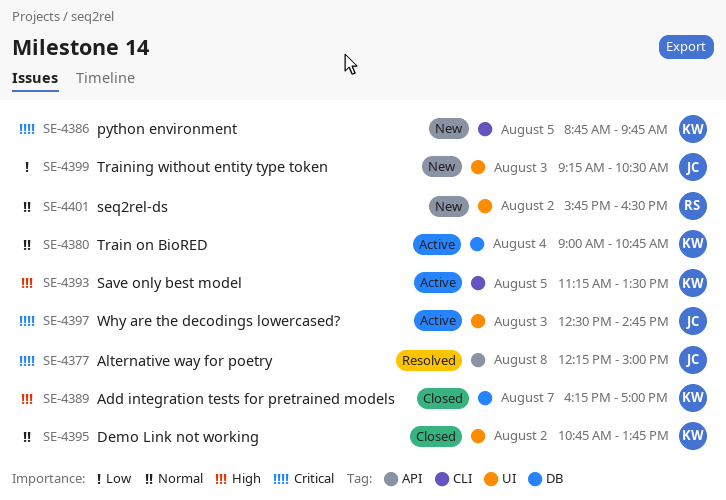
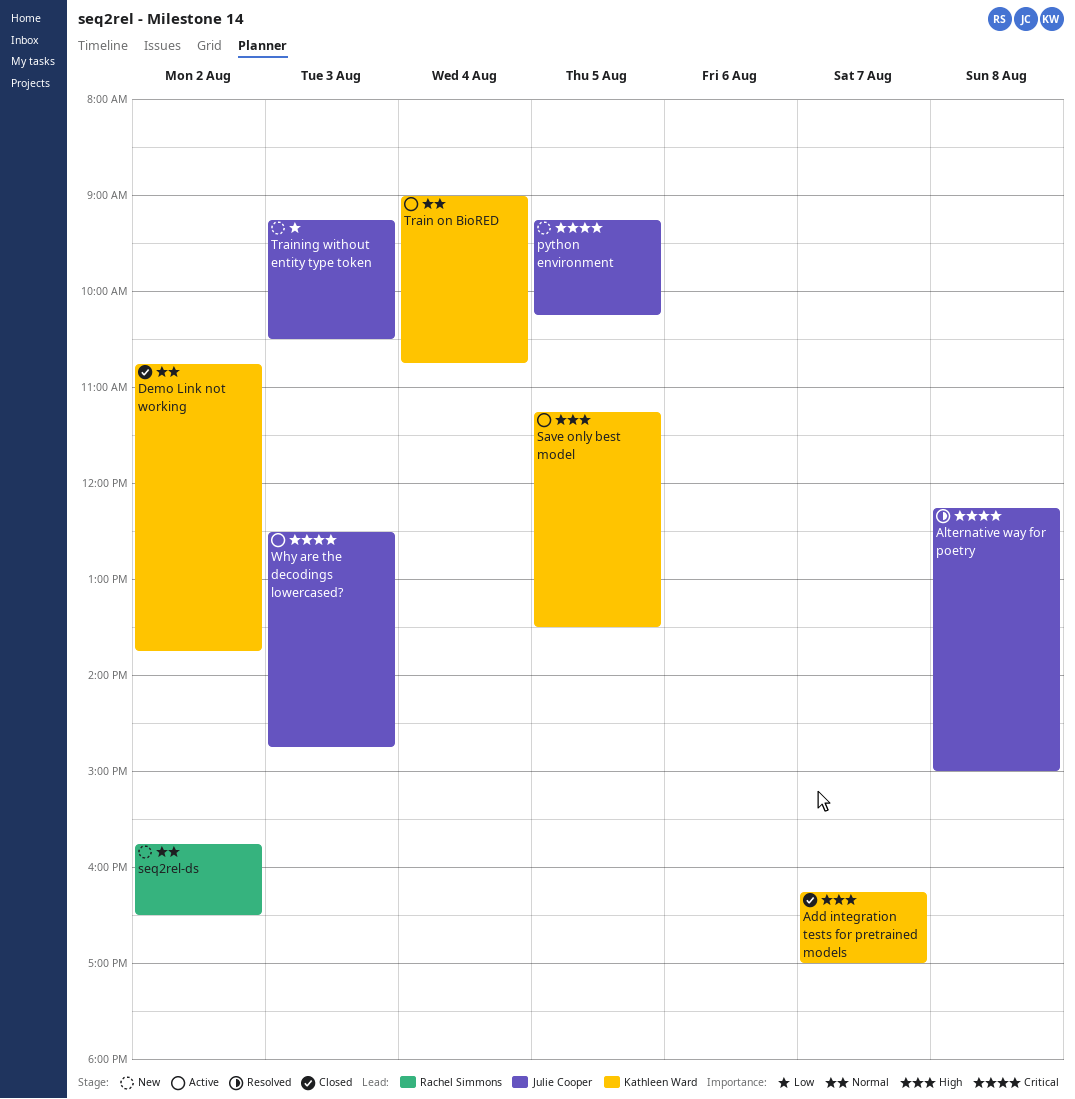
python environment, owner: Kathleen Ward -> Julie Cooper
python environment, begins: 08:45 -> 09:15
python environment, ends: 09:45 -> 10:15

